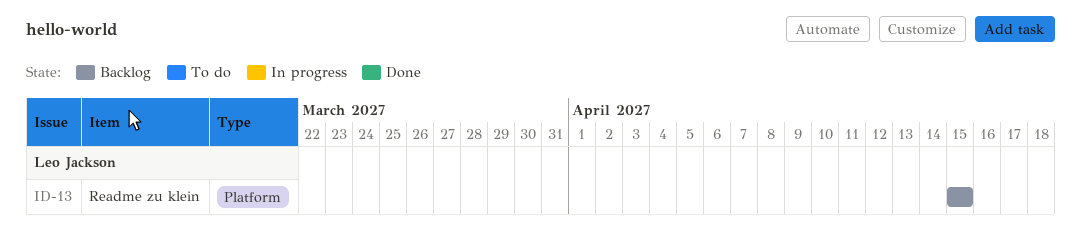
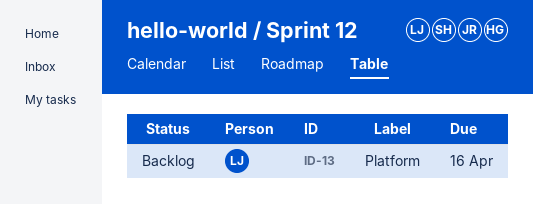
ID-13, due: Apr 15 -> Apr 16

